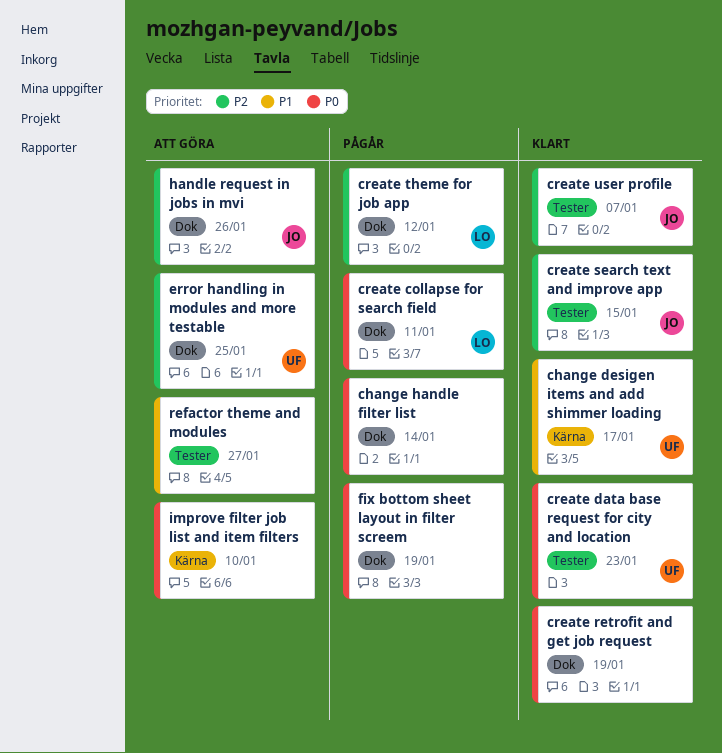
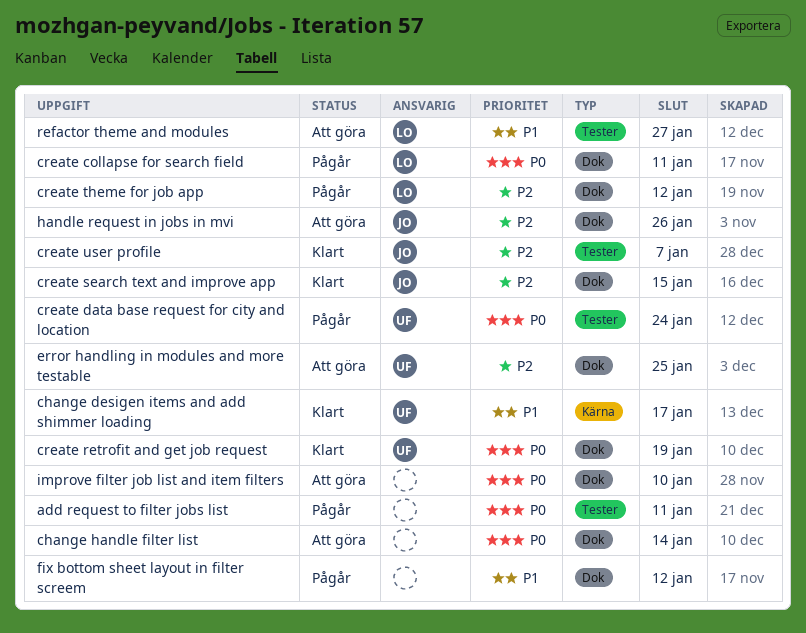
add request to filter jobs list: none -> present
change handle filter list, status: Pågår -> Att göra
create data base request for city and location, status: Klart -> Pågår
create data base request for city and location, due: Jan 23 -> Jan 24
create retrofit and get job request, owner: none -> UF
create search text and improve app, label: Tester -> Dok
fix bottom sheet layout in filter screem, priority: P0 -> P1
fix bottom sheet layout in filter screem, due: Jan 19 -> Jan 12
improve filter job list and item filters, label: Kärna -> Dok
refactor theme and modules, owner: none -> LO

